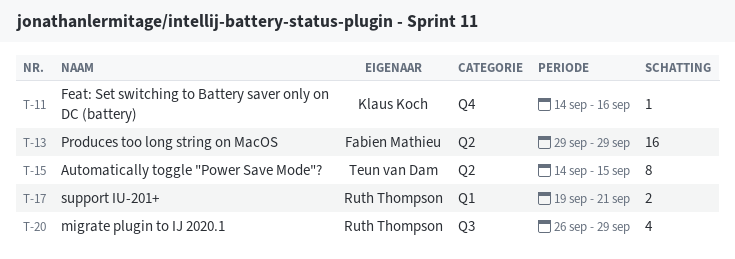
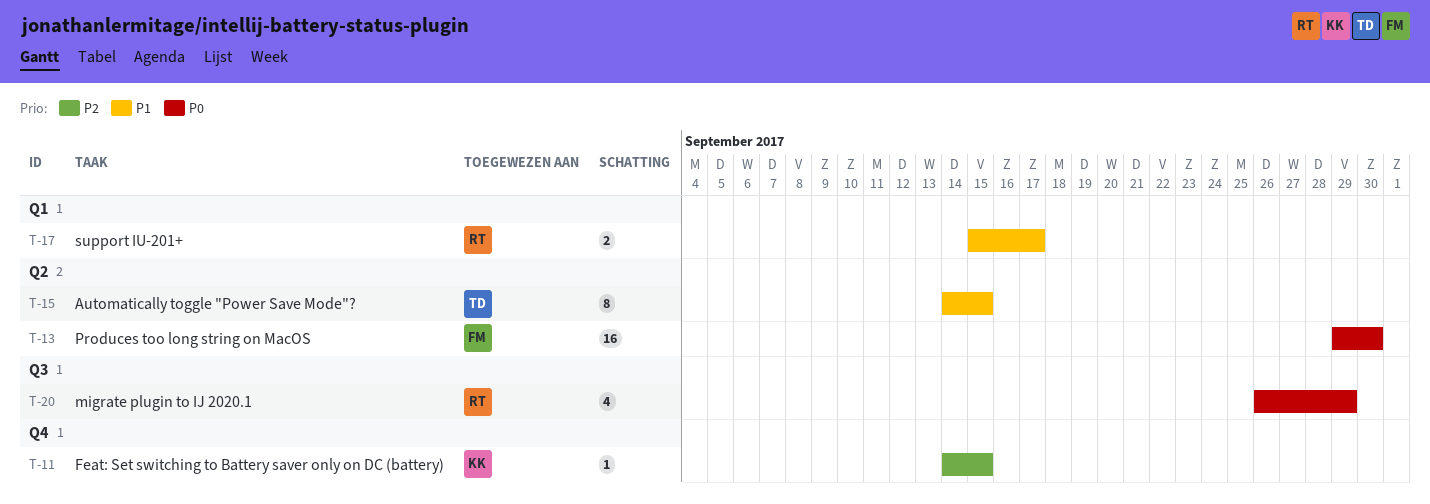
T-11, due: Sep 16 -> Sep 15
T-13, due: Sep 29 -> Sep 30
T-17, start: Sep 19 -> Sep 15
T-17, due: Sep 21 -> Sep 17

